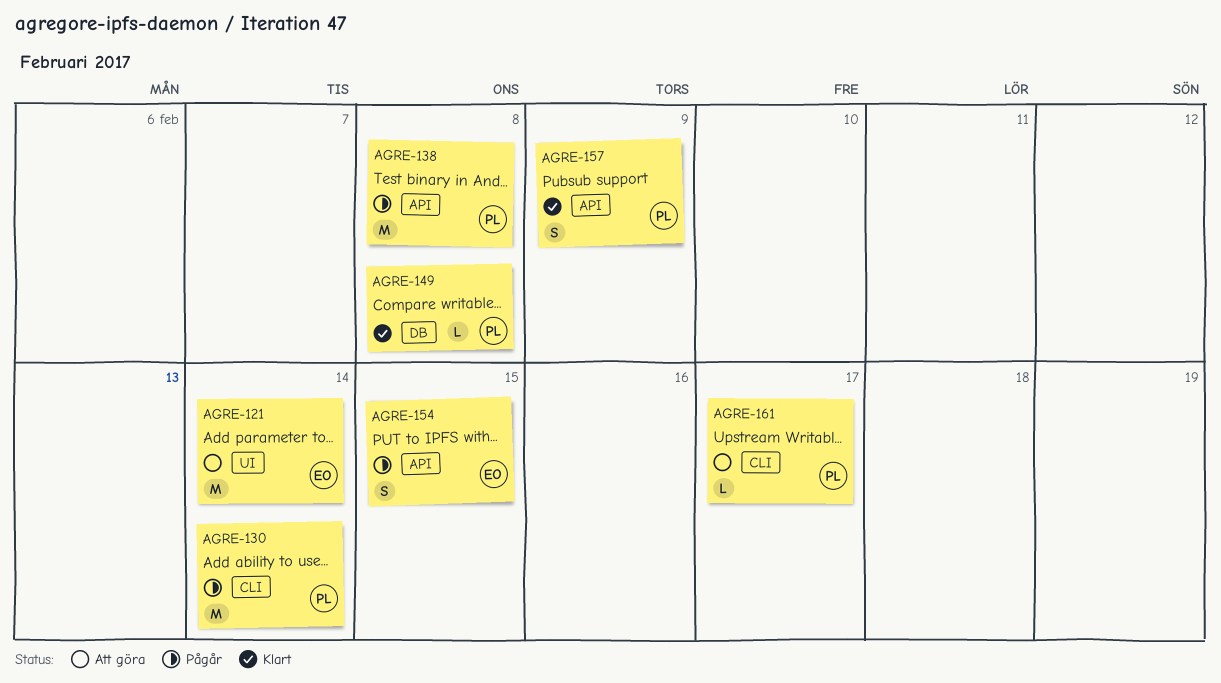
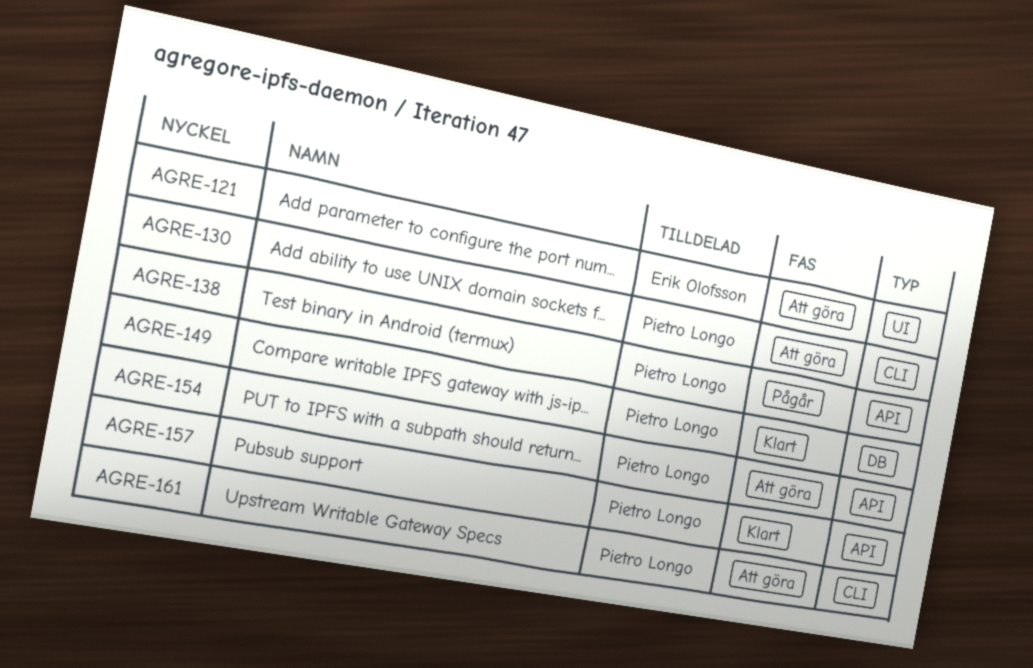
AGRE-130, status: Pågår -> Att göra
AGRE-154, status: Pågår -> Att göra
AGRE-154, owner: Erik Olofsson -> Pietro Longo

